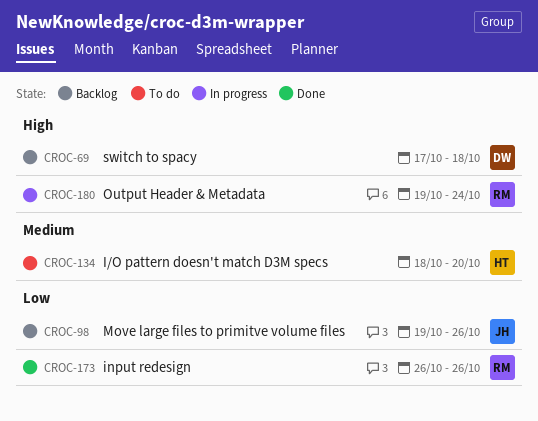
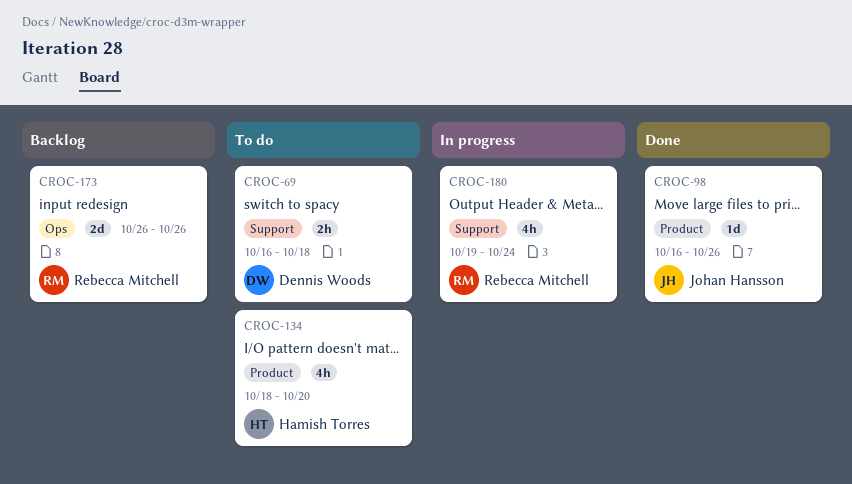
CROC-69, status: Backlog -> To do
CROC-69, start: Oct 17 -> Oct 16
CROC-98, status: Backlog -> Done
CROC-98, start: Oct 19 -> Oct 16
CROC-173, status: Done -> Backlog

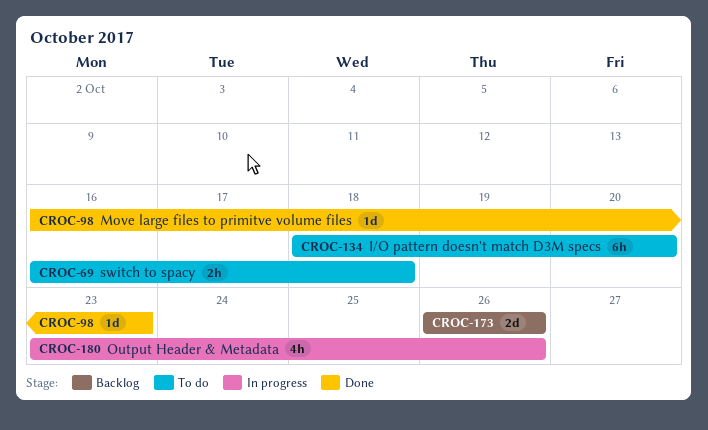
CROC-98, due: Oct 26 -> Oct 23
CROC-134, estimate: 4h -> 6h
CROC-180, start: Oct 19 -> Oct 23
CROC-180, due: Oct 24 -> Oct 26

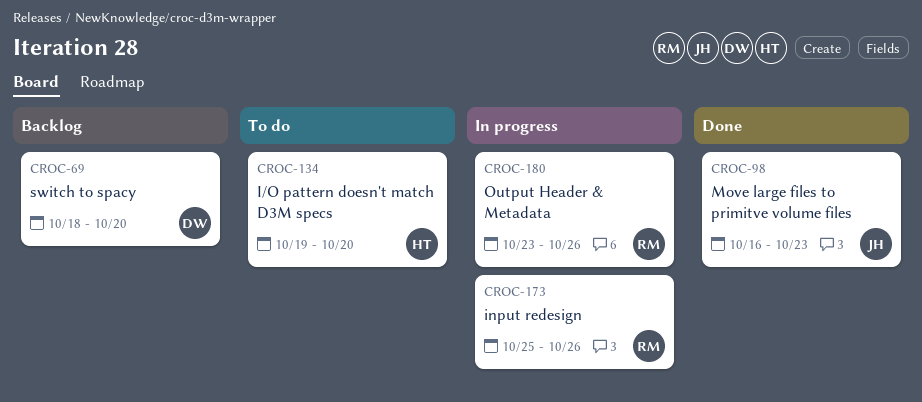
CROC-69, status: To do -> Backlog
CROC-69, start: Oct 16 -> Oct 18
CROC-69, due: Oct 18 -> Oct 20
CROC-134, start: Oct 18 -> Oct 19
CROC-173, status: Backlog -> In progress
CROC-173, start: Oct 26 -> Oct 25

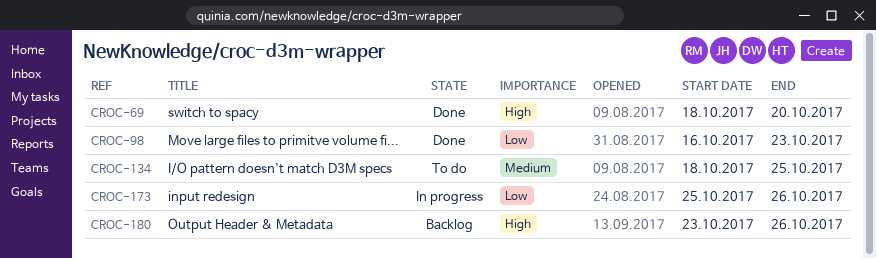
CROC-69, status: Backlog -> Done
CROC-134, start: Oct 19 -> Oct 18
CROC-134, due: Oct 20 -> Oct 25
CROC-180, status: In progress -> Backlog

